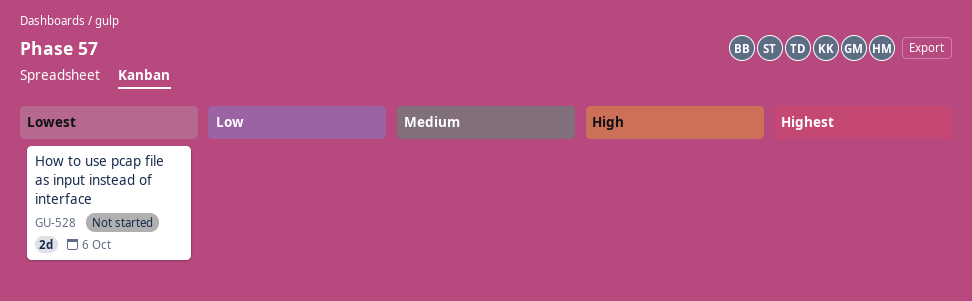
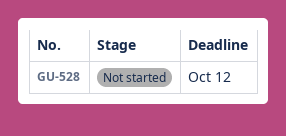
GU-528, due: Oct 6 -> Oct 12

